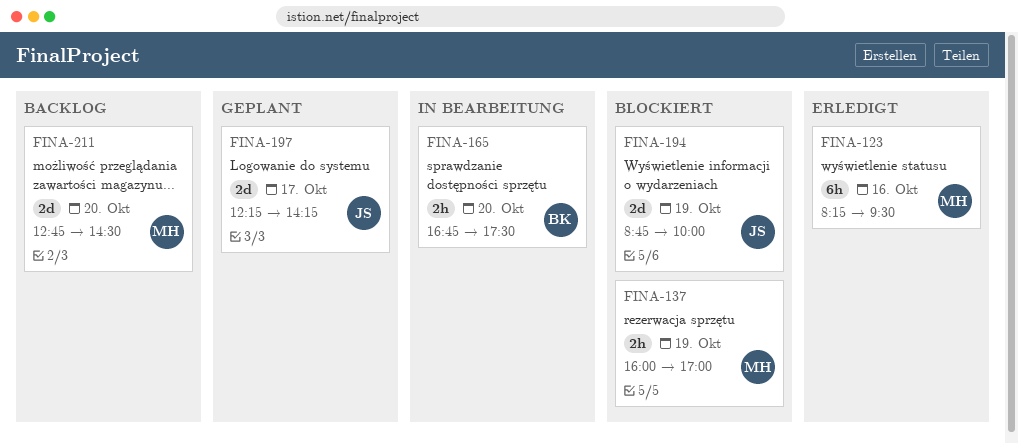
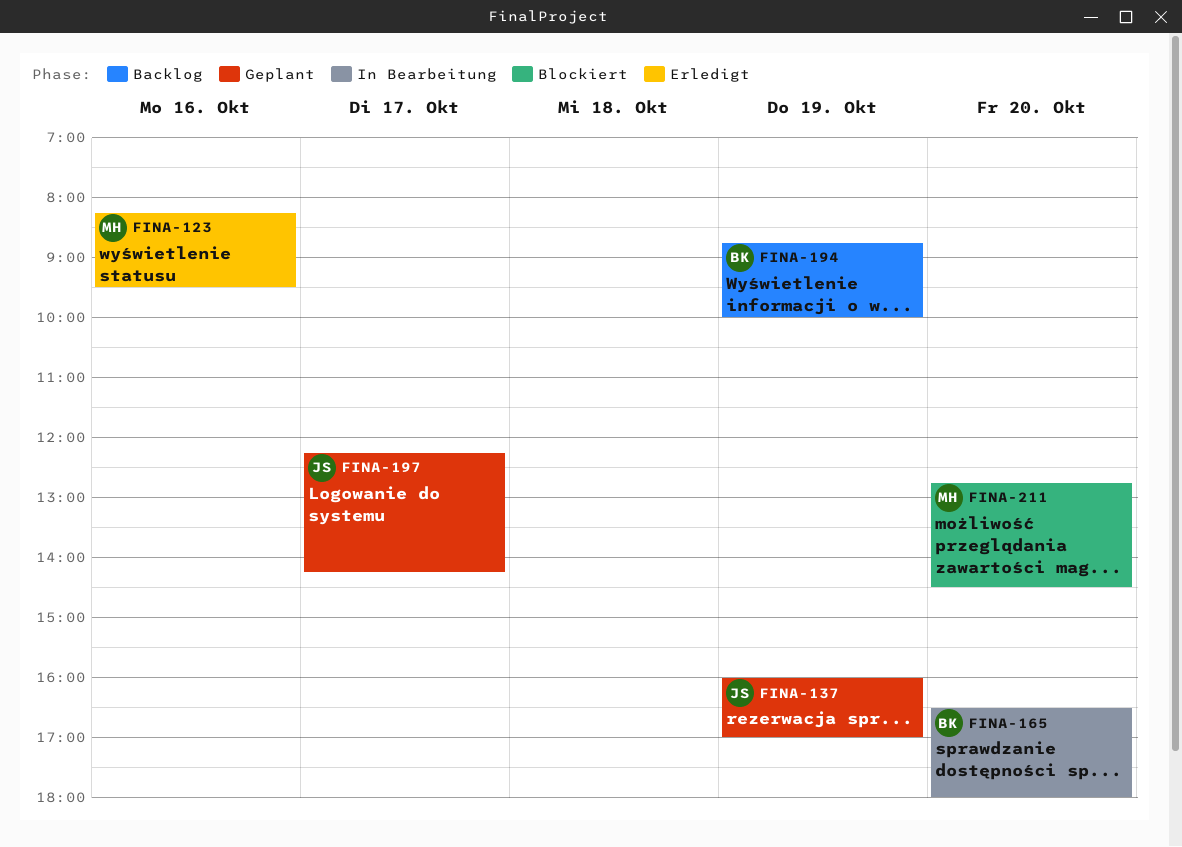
FINA-137, status: Blockiert -> Geplant
FINA-137, owner: MH -> JS
FINA-165, begins: 16:45 -> 16:30
FINA-165, ends: 17:30 -> 18:00
FINA-194, status: Blockiert -> Backlog
FINA-194, owner: JS -> BK
FINA-211, status: Backlog -> Blockiert

